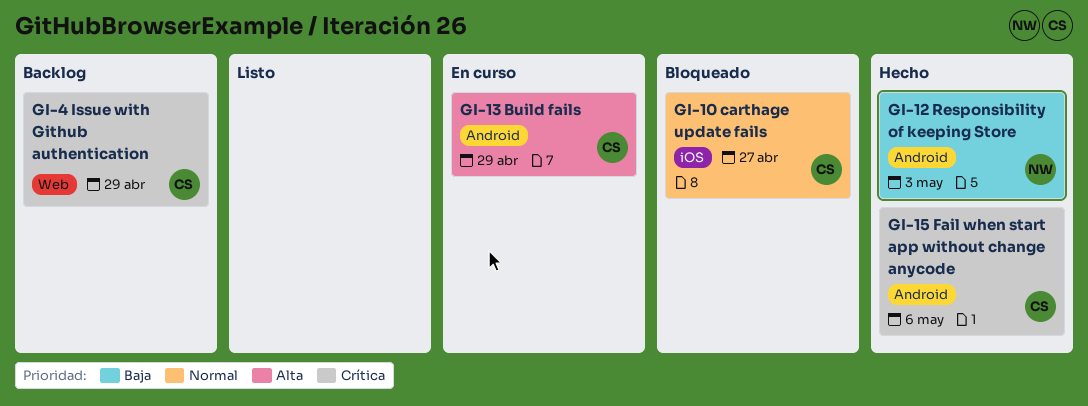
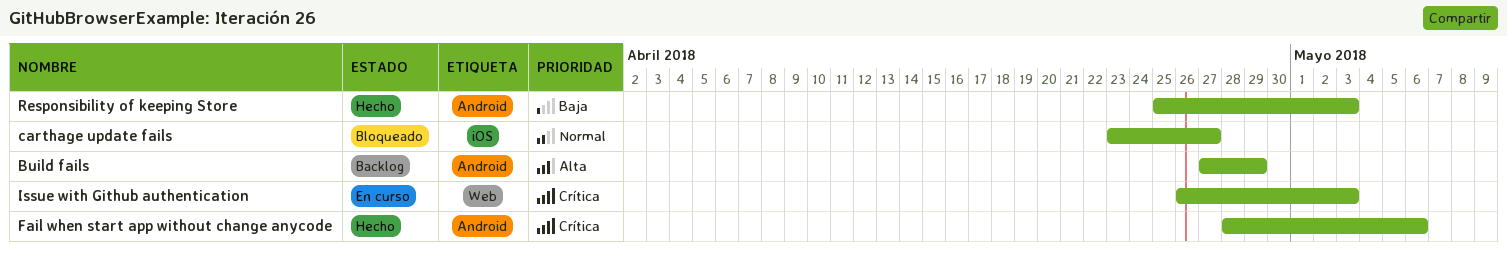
Build fails, status: En curso -> Backlog
Issue with Github authentication, status: Backlog -> En curso
Issue with Github authentication, due: Apr 29 -> May 3

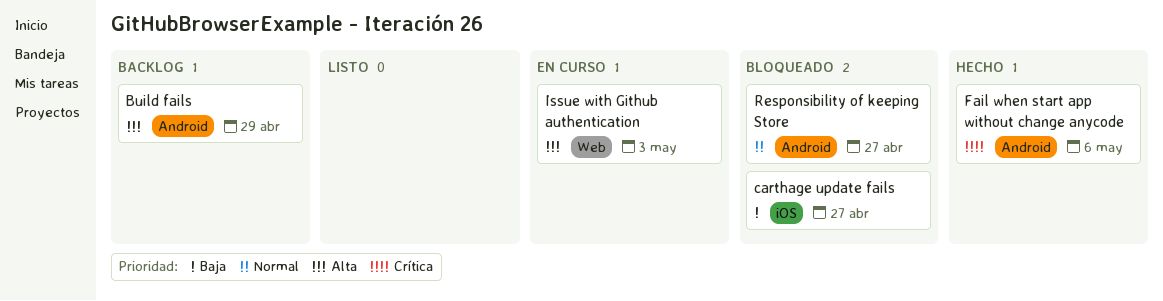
carthage update fails, priority: Normal -> Baja
Issue with Github authentication, priority: Crítica -> Alta
Responsibility of keeping Store, status: Hecho -> Bloqueado
Responsibility of keeping Store, priority: Baja -> Normal
Responsibility of keeping Store, due: May 3 -> Apr 27

